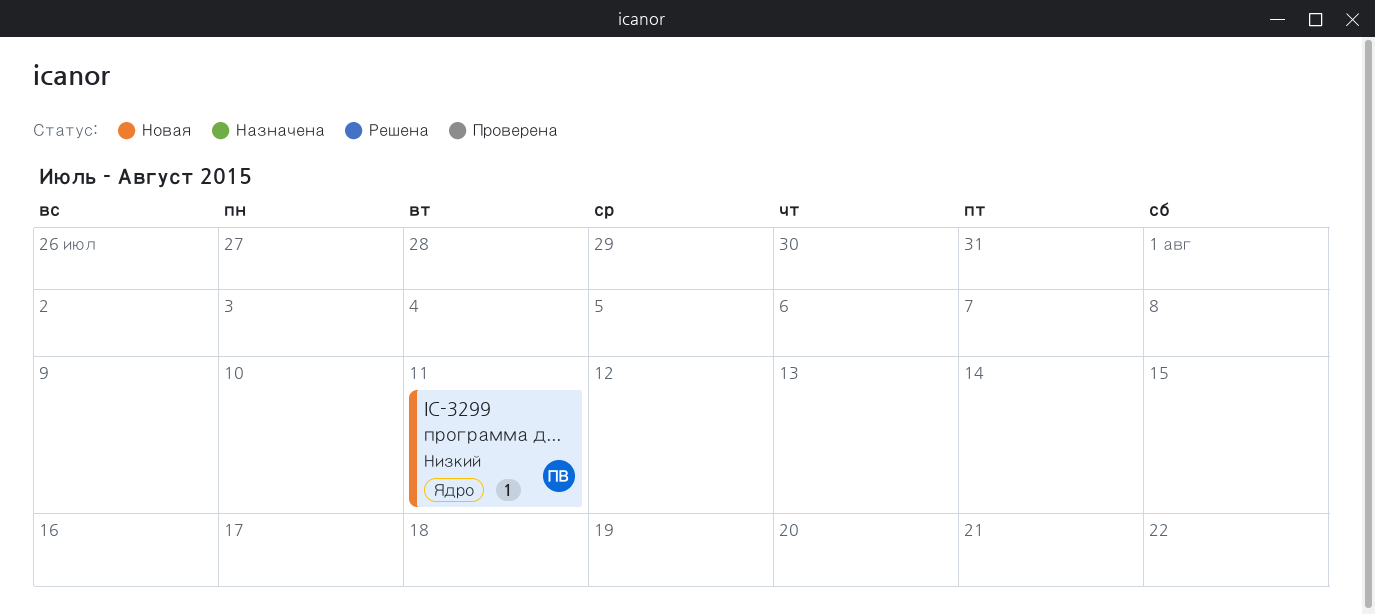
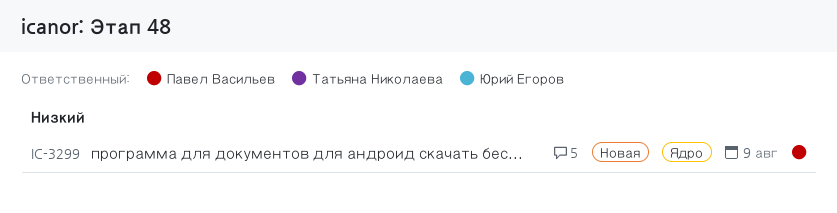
IC-3299, due: Aug 11 -> Aug 9

